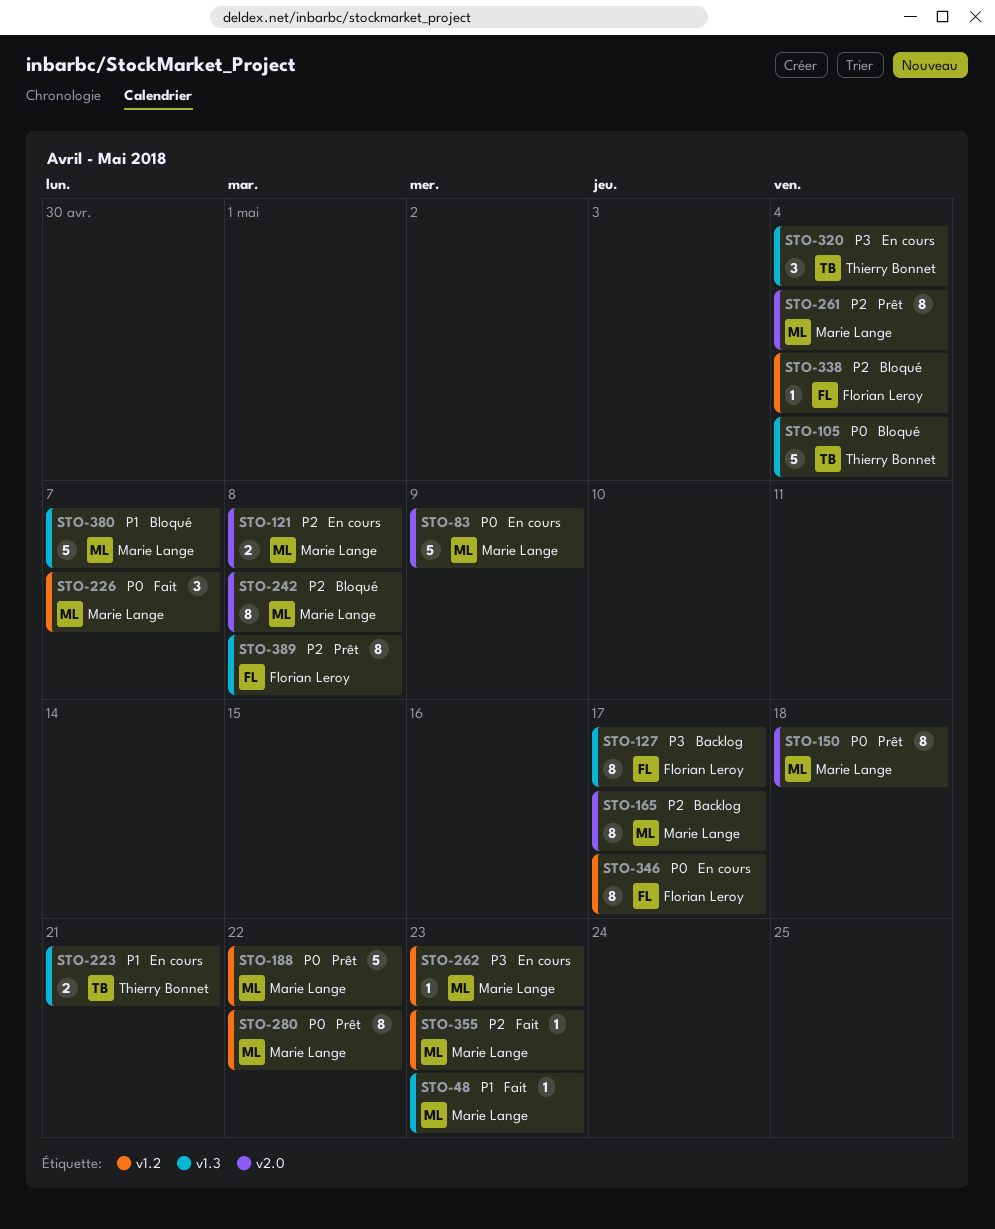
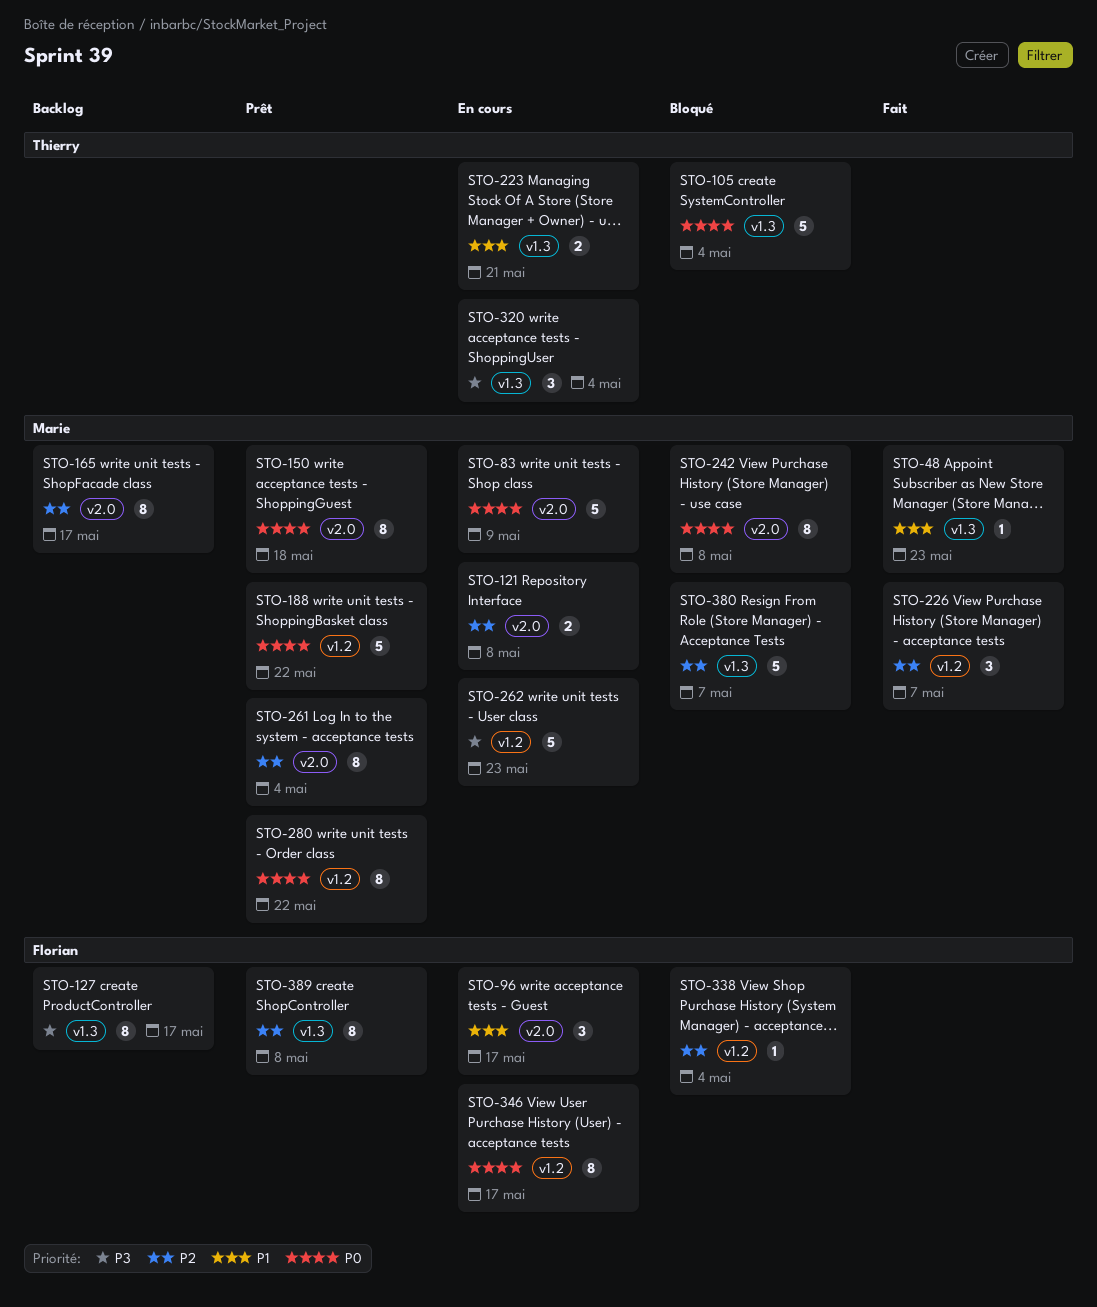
STO-96: none -> present
STO-226, priority: P0 -> P2
STO-242, priority: P2 -> P0
STO-262, estimate: 1 -> 5
STO-355: present -> none
STO-380, priority: P1 -> P2

